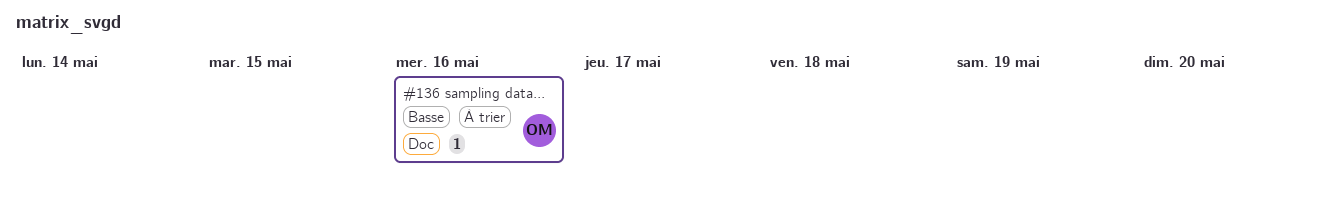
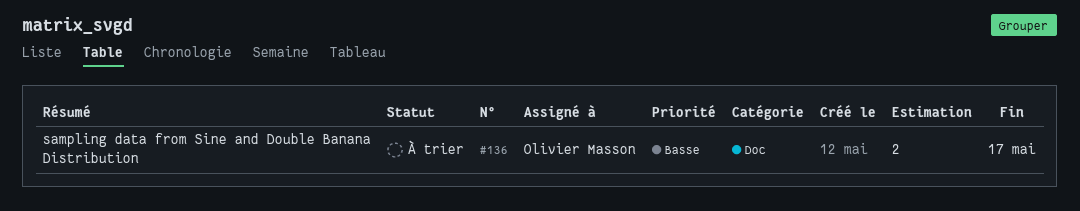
#136, estimate: 1 -> 2
#136, due: May 16 -> May 17

